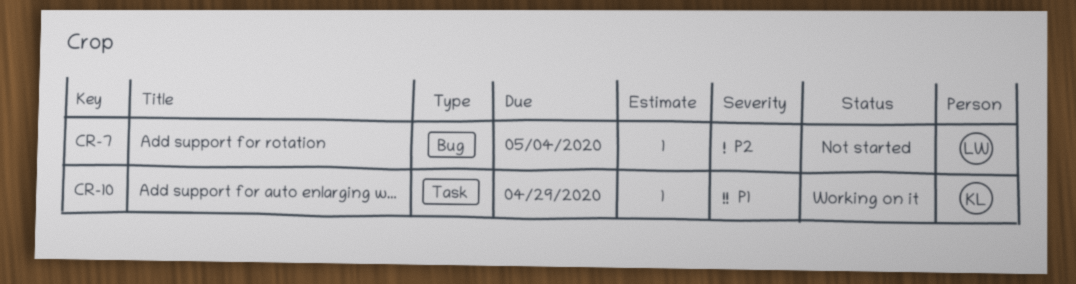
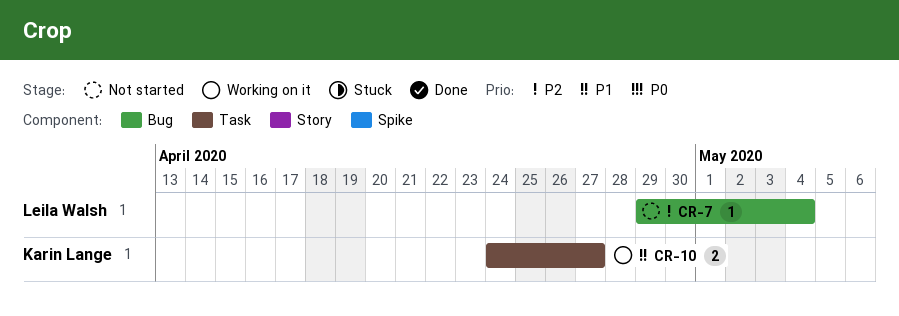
CR-10, estimate: 1 -> 2
CR-10, due: Apr 29 -> Apr 27

